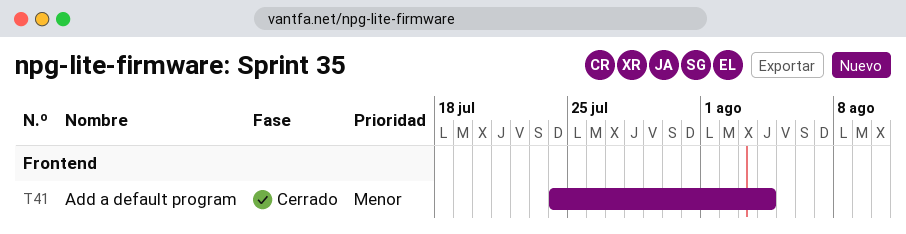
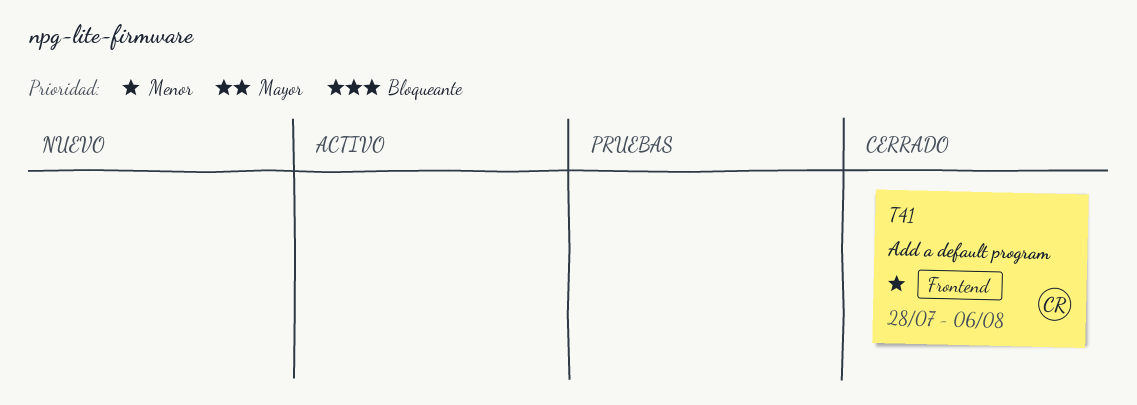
T41, start: Jul 24 -> Jul 28
T41, due: Aug 4 -> Aug 6

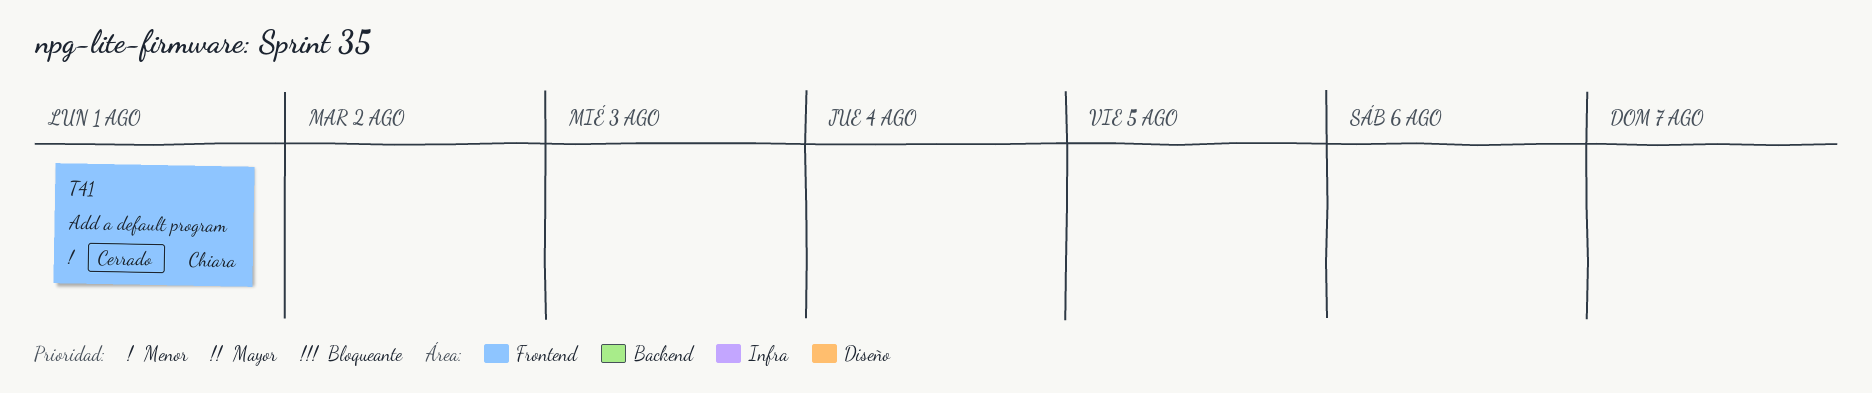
T41, due: Aug 6 -> Aug 1

